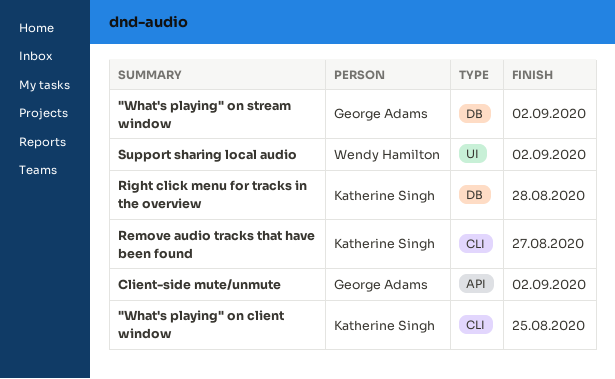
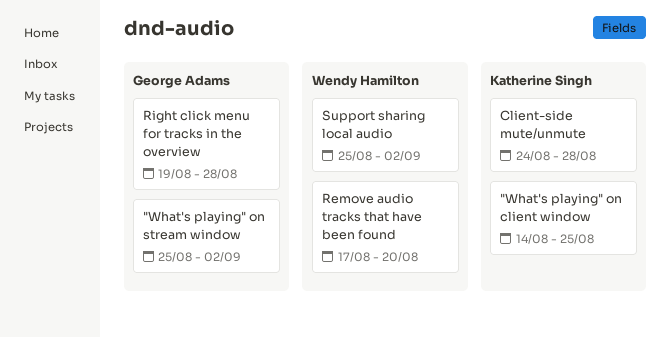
Client-side mute/unmute, owner: George Adams -> Katherine Singh
Client-side mute/unmute, due: Sep 2 -> Aug 28
Remove audio tracks that have been found, owner: Katherine Singh -> Wendy Hamilton
Remove audio tracks that have been found, due: Aug 27 -> Aug 20
Right click menu for tracks in the overview, owner: Katherine Singh -> George Adams

